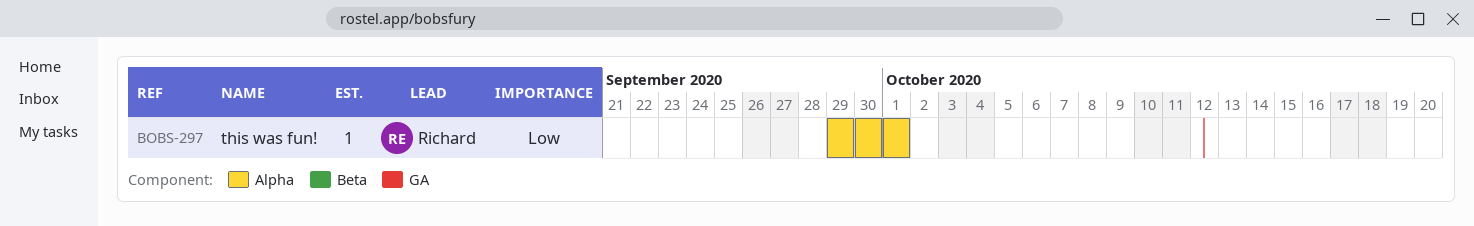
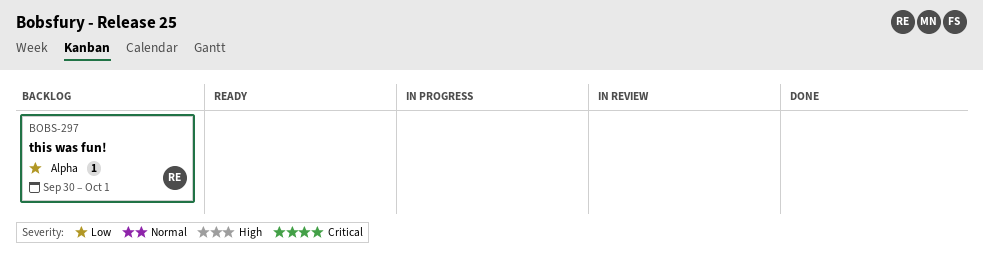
BOBS-297, start: Sep 29 -> Sep 30

